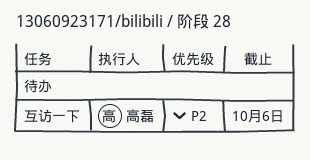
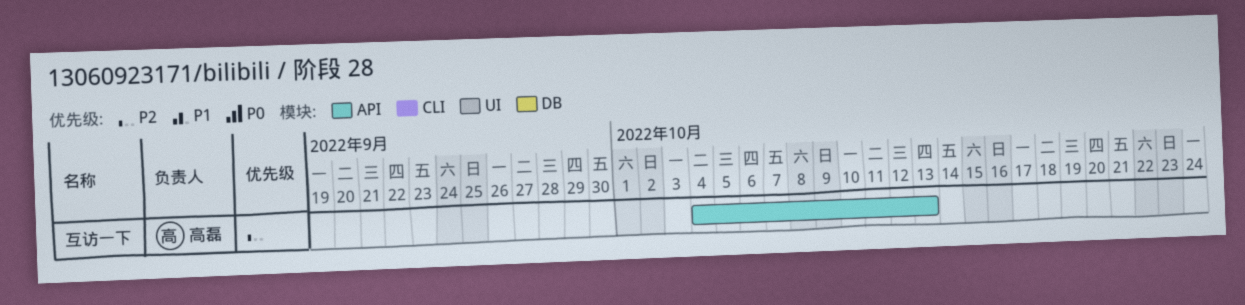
互访一下, due: Oct 6 -> Oct 13

